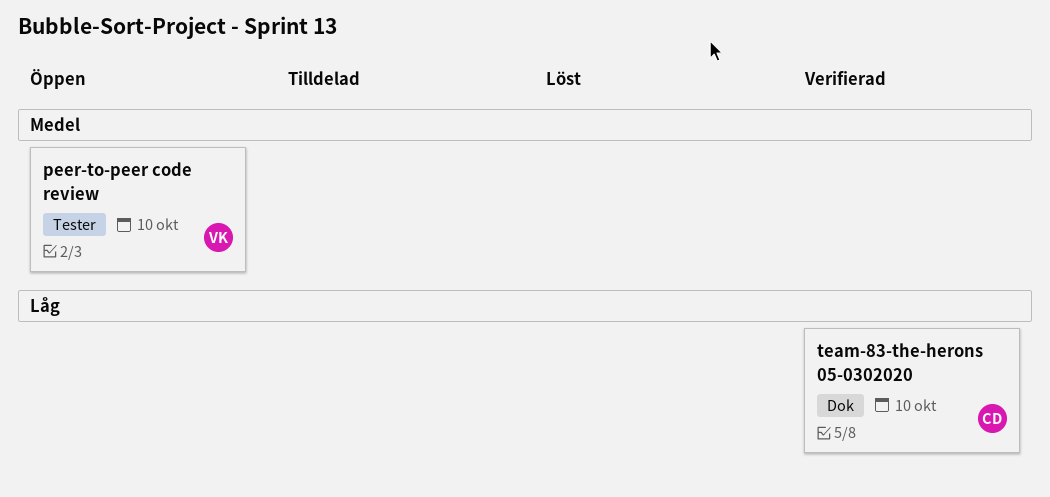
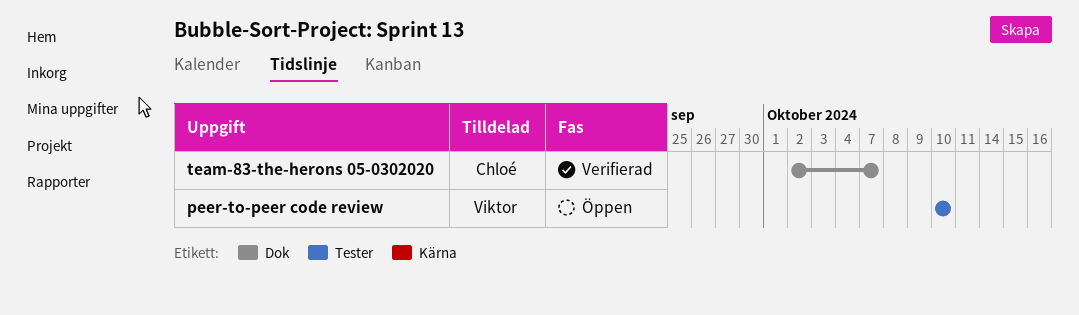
team-83-the-herons 05-0302020, due: Oct 10 -> Oct 7

